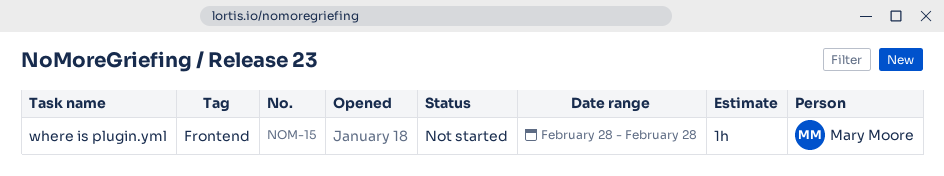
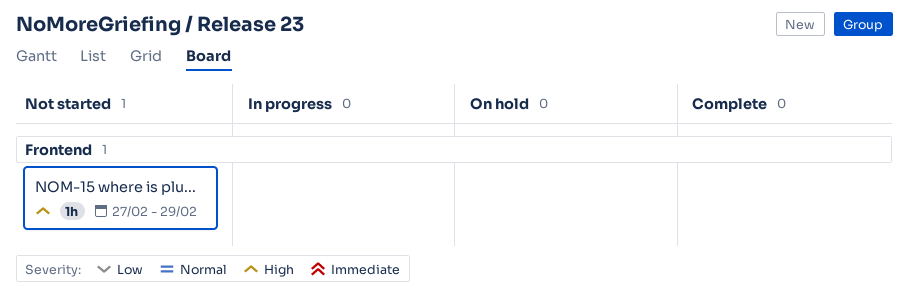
NOM-15, start: Feb 28 -> Feb 27
NOM-15, due: Feb 28 -> Feb 29

